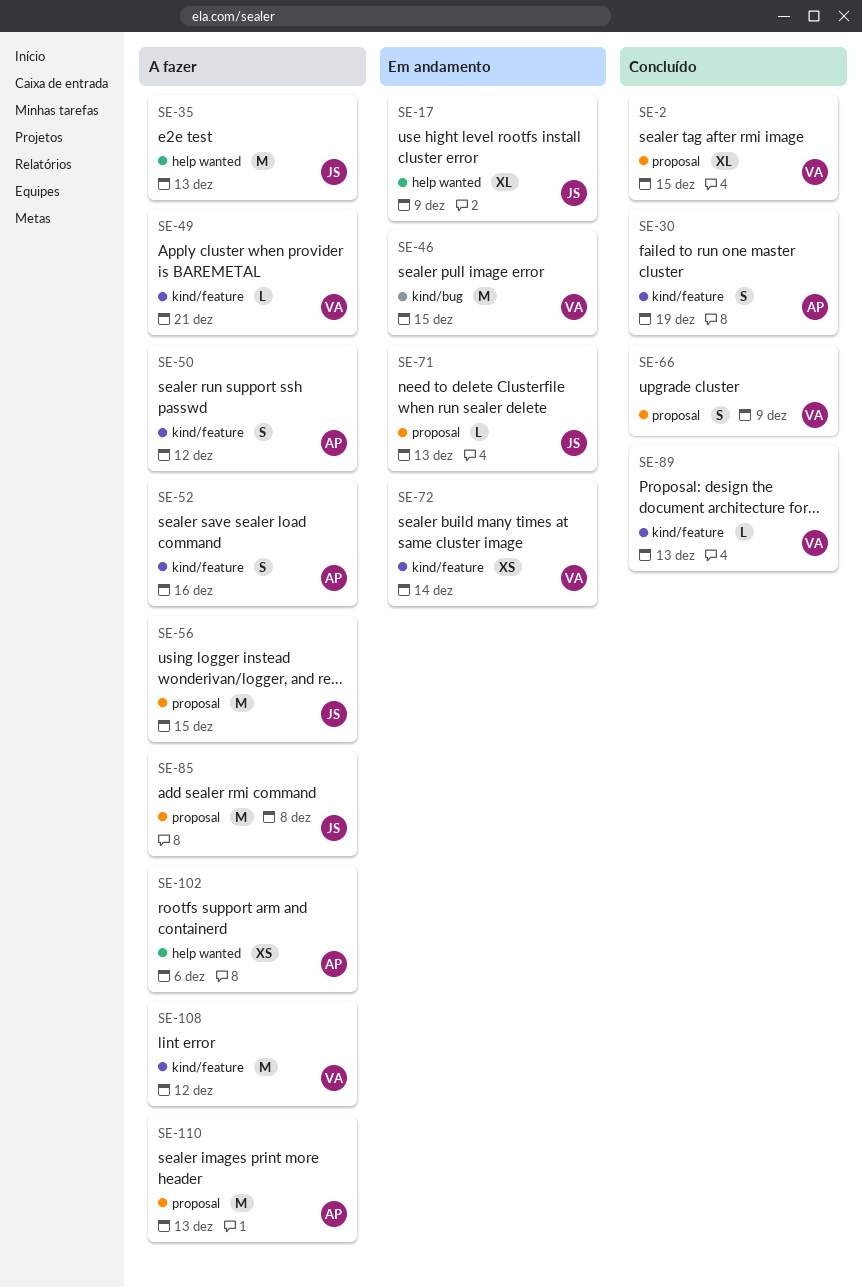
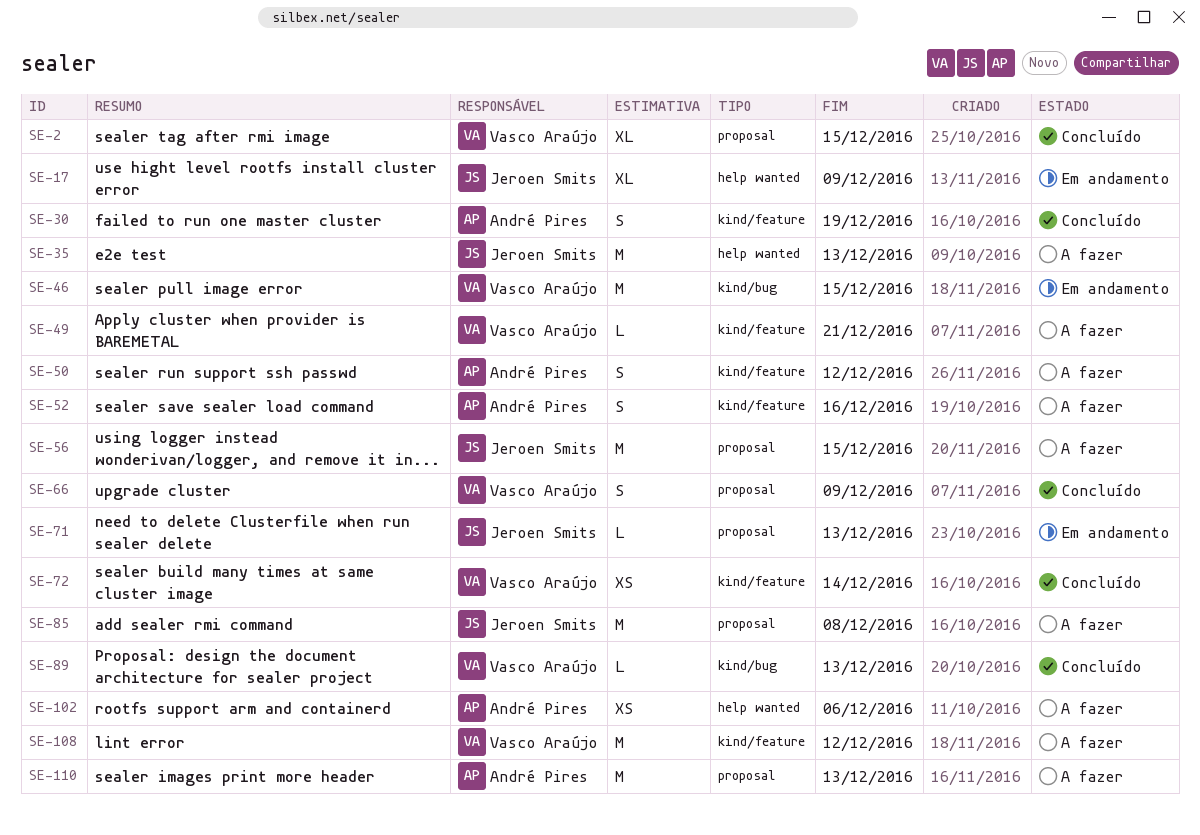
SE-72, status: Em andamento -> Concluído
SE-89, label: kind/feature -> kind/bug

